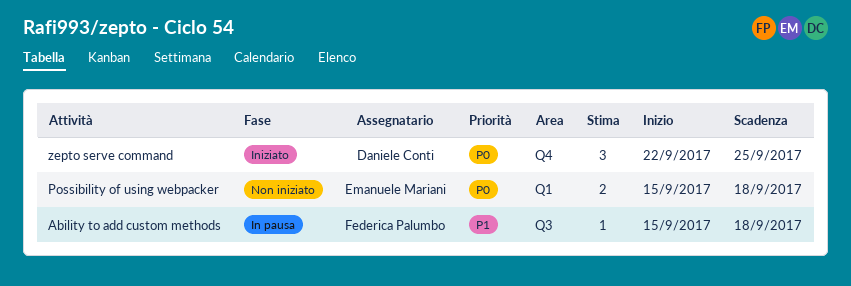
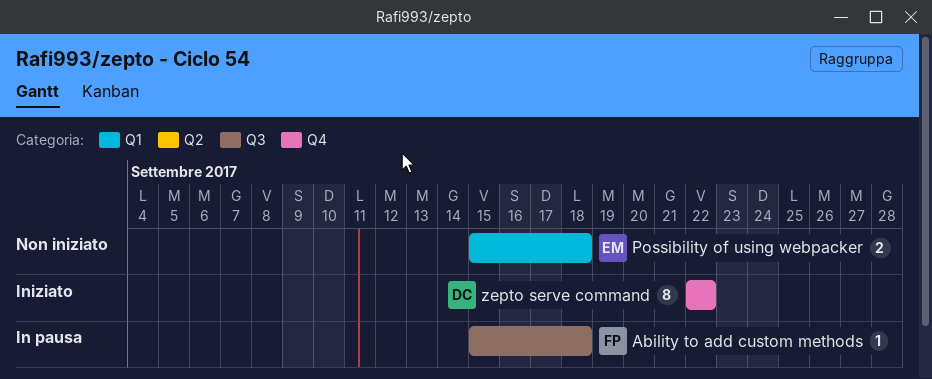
zepto serve command, estimate: 3 -> 8
zepto serve command, due: Sep 25 -> Sep 22

